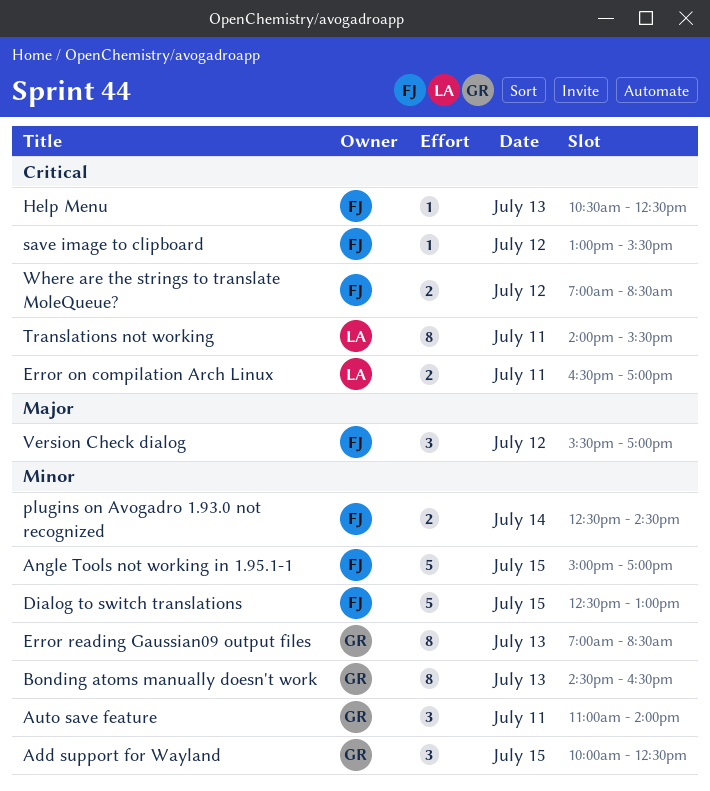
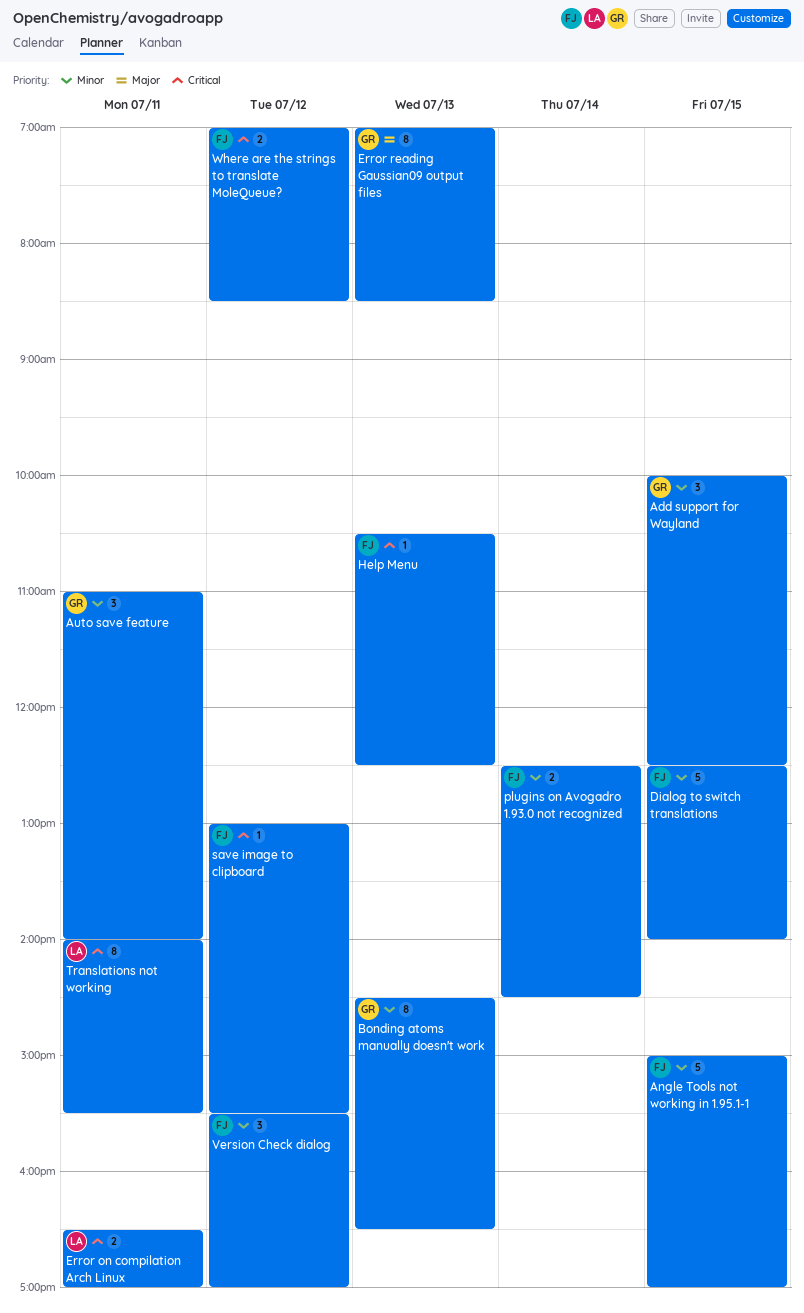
Dialog to switch translations, ends: 13:00 -> 14:00
Error reading Gaussian09 output files, priority: Minor -> Major
Version Check dialog, priority: Major -> Minor

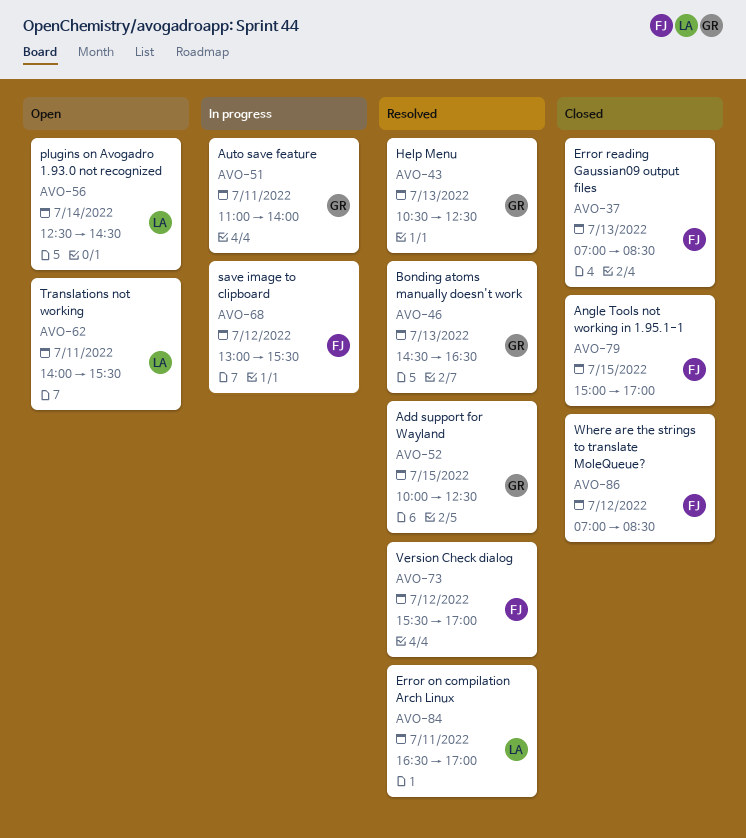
Dialog to switch translations: present -> none
Error reading Gaussian09 output files, owner: GR -> FJ
Help Menu, owner: FJ -> GR
plugins on Avogadro 1.93.0 not recognized, owner: FJ -> LA

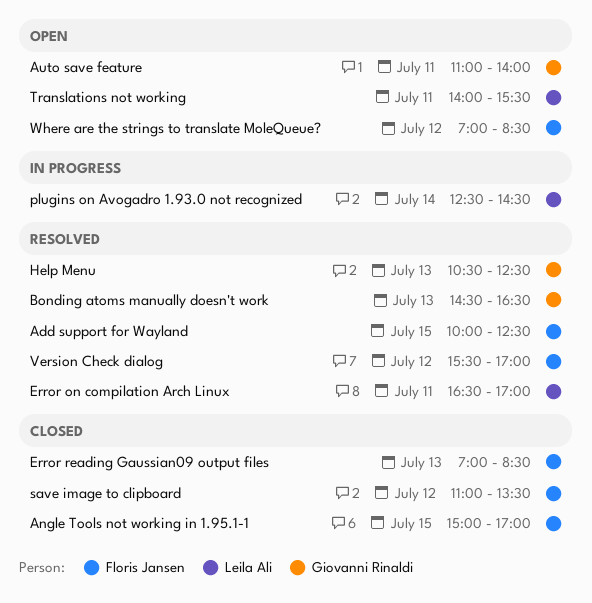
Add support for Wayland, owner: Giovanni Rinaldi -> Floris Jansen
Auto save feature, status: In progress -> Open
plugins on Avogadro 1.93.0 not recognized, status: Open -> In progress
save image to clipboard, status: In progress -> Closed
save image to clipboard, begins: 13:00 -> 11:00
save image to clipboard, ends: 15:30 -> 13:30
Where are the strings to translate MoleQueue?, status: Closed -> Open

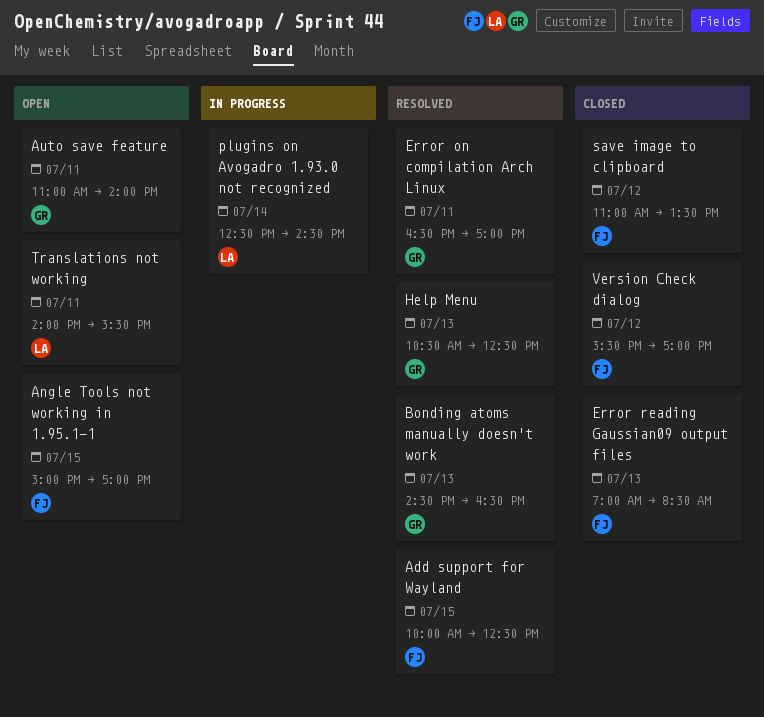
Angle Tools not working in 1.95.1-1, status: Closed -> Open
Error on compilation Arch Linux, owner: Leila Ali -> Giovanni Rinaldi
Version Check dialog, status: Resolved -> Closed
Where are the strings to translate MoleQueue?: present -> none

